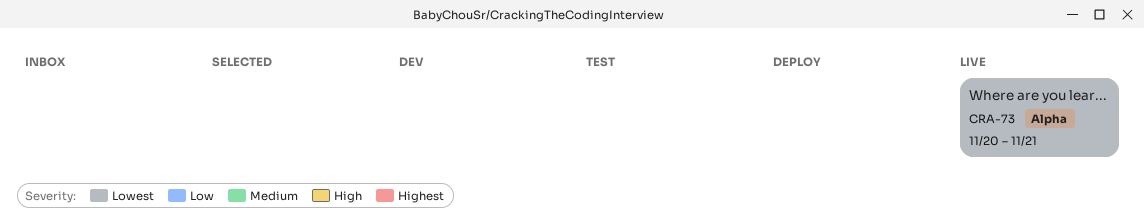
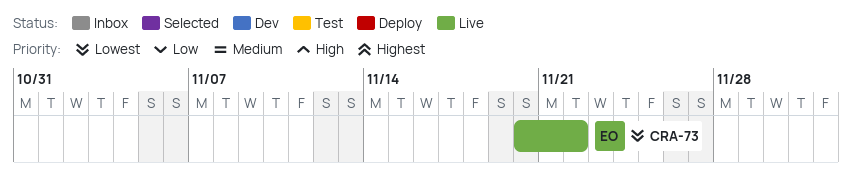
CRA-73, due: Nov 21 -> Nov 22

